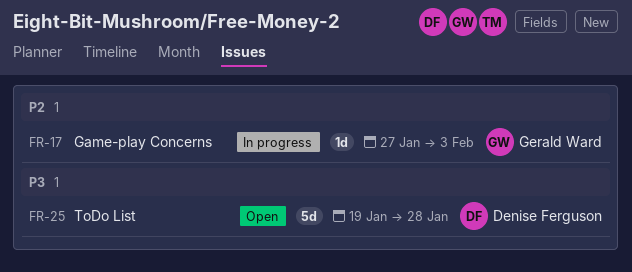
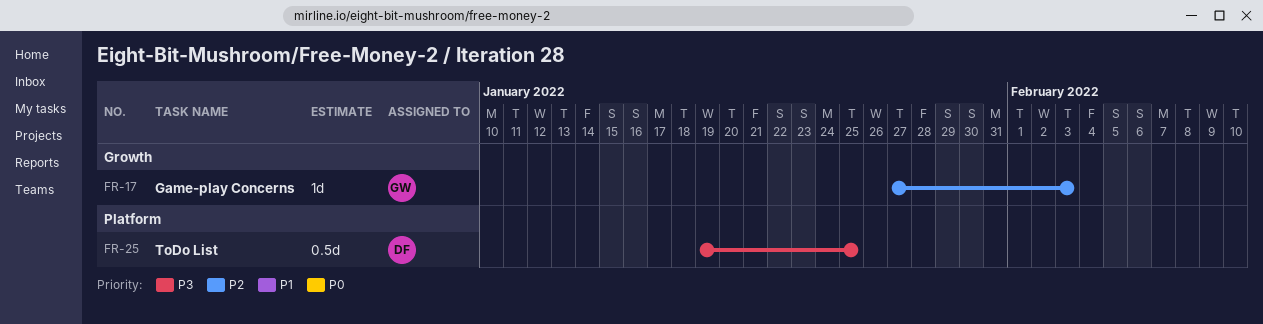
FR-25, estimate: 5d -> 0.5d
FR-25, due: Jan 28 -> Jan 25

